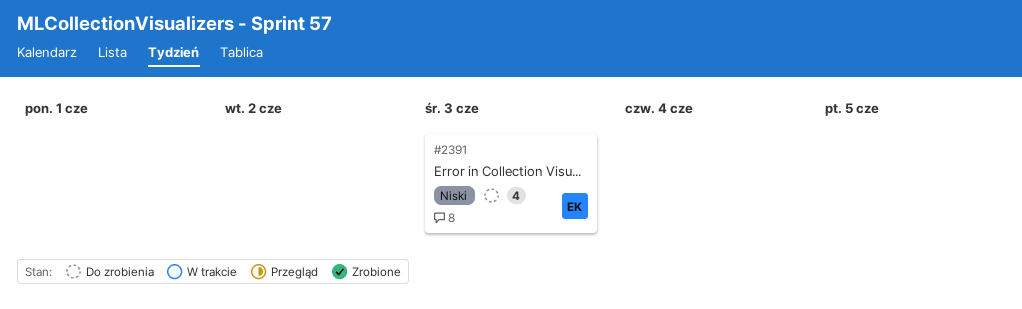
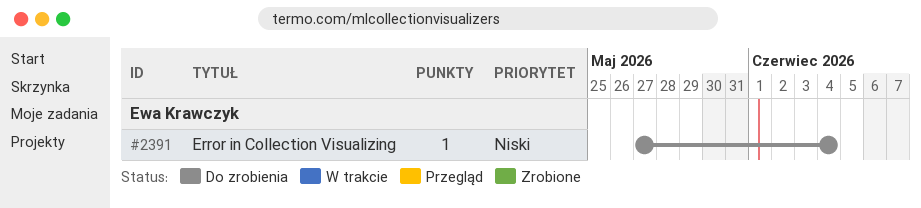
#2391, estimate: 4 -> 1
#2391, due: Jun 3 -> Jun 4

